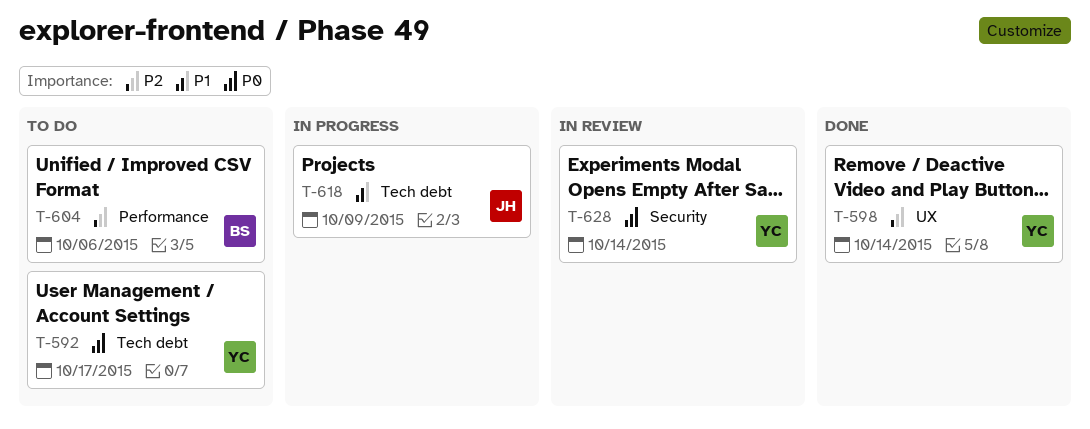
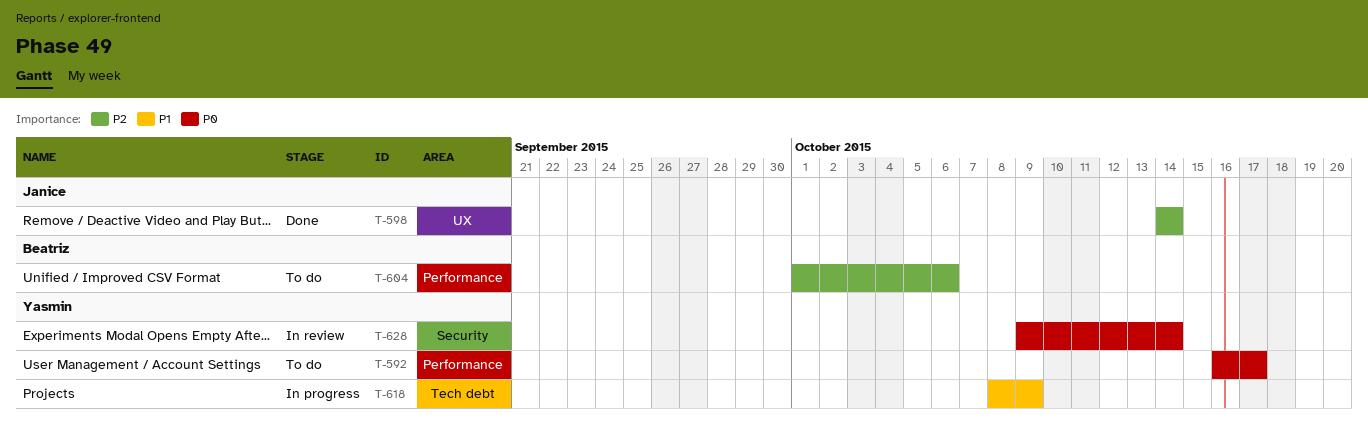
T-592, label: Tech debt -> Performance
T-598, owner: Yasmin -> Janice
T-618, owner: Janice -> Yasmin

